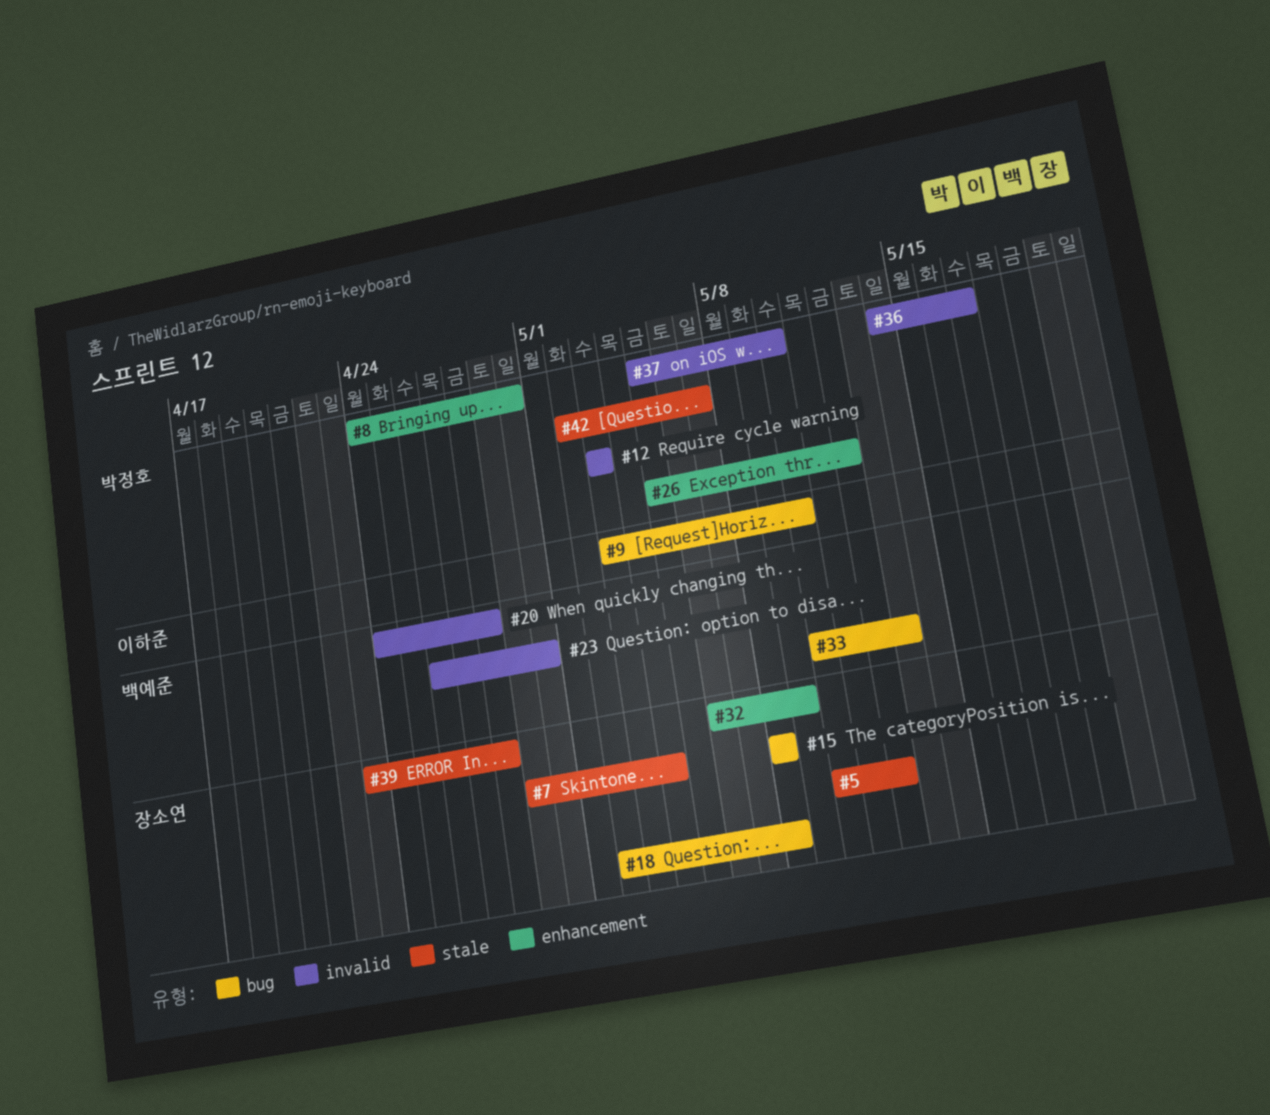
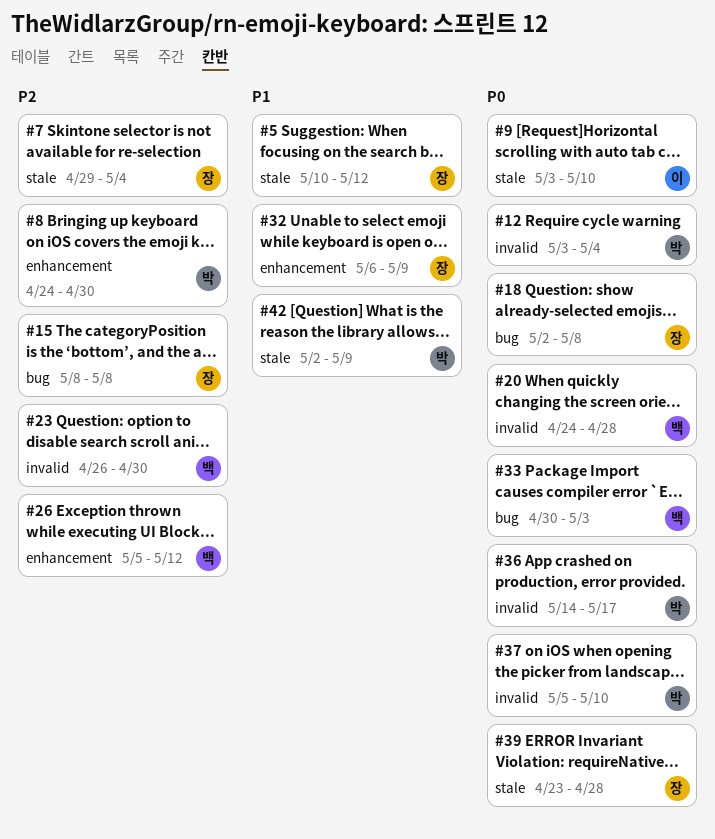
#9, label: bug -> stale
#12, due: May 3 -> May 4
#26, owner: 박정호 -> 백예준
#33, start: May 10 -> Apr 30
#33, due: May 13 -> May 3
#42, due: May 7 -> May 9

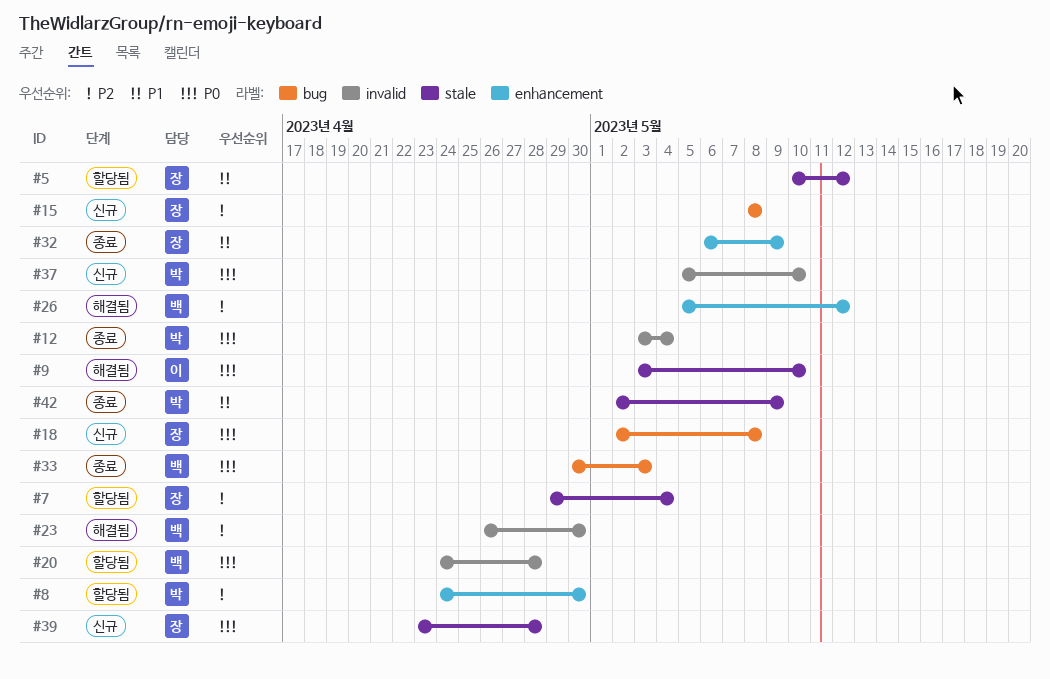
#36: present -> none

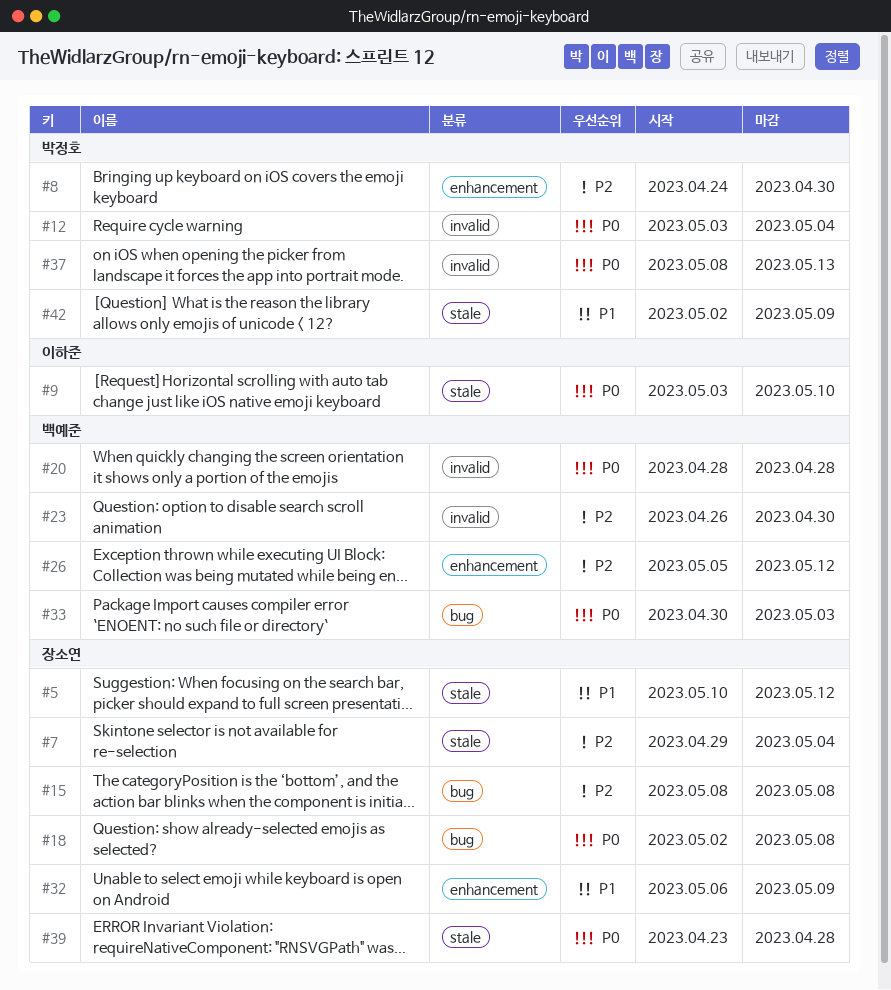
#20, start: Apr 24 -> Apr 28
#37, start: May 5 -> May 8
#37, due: May 10 -> May 13

